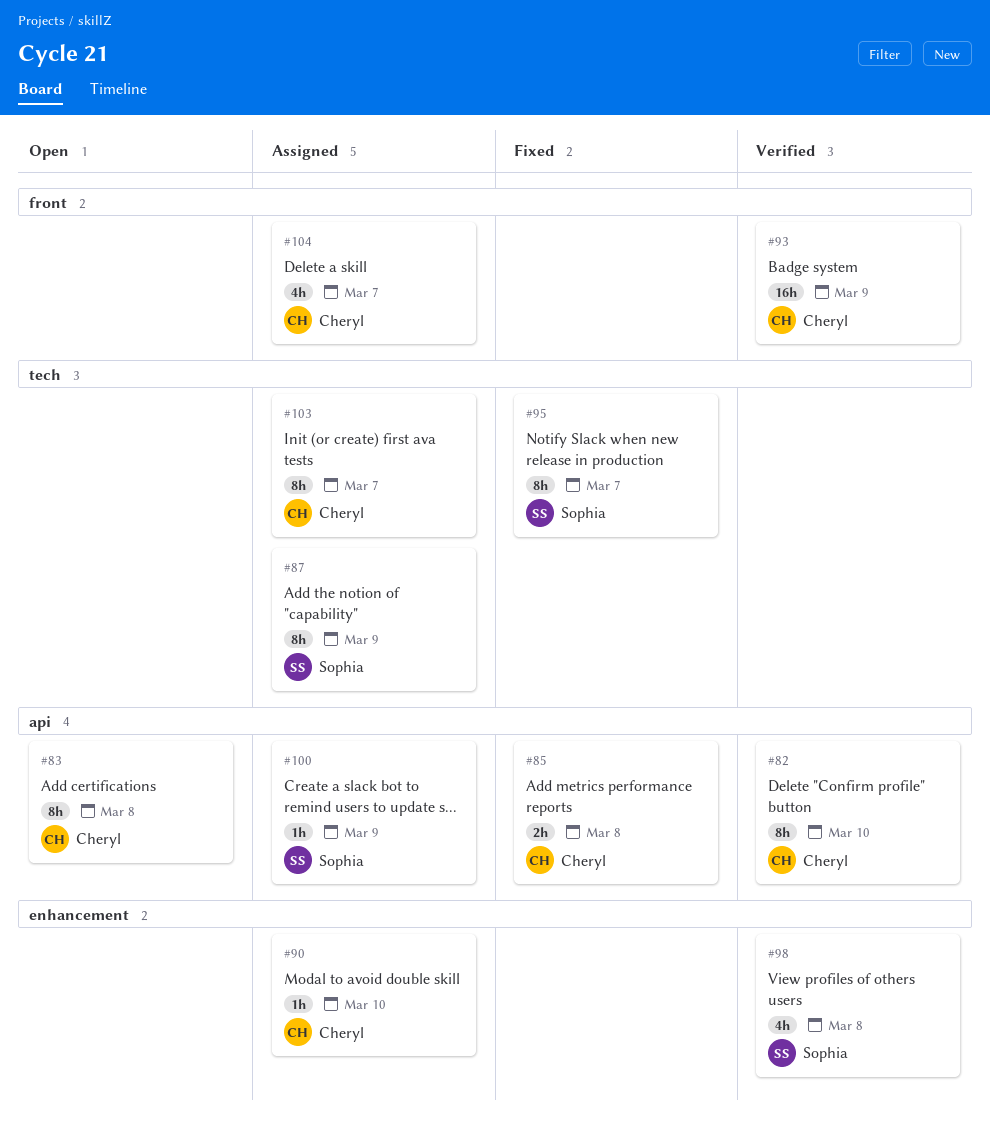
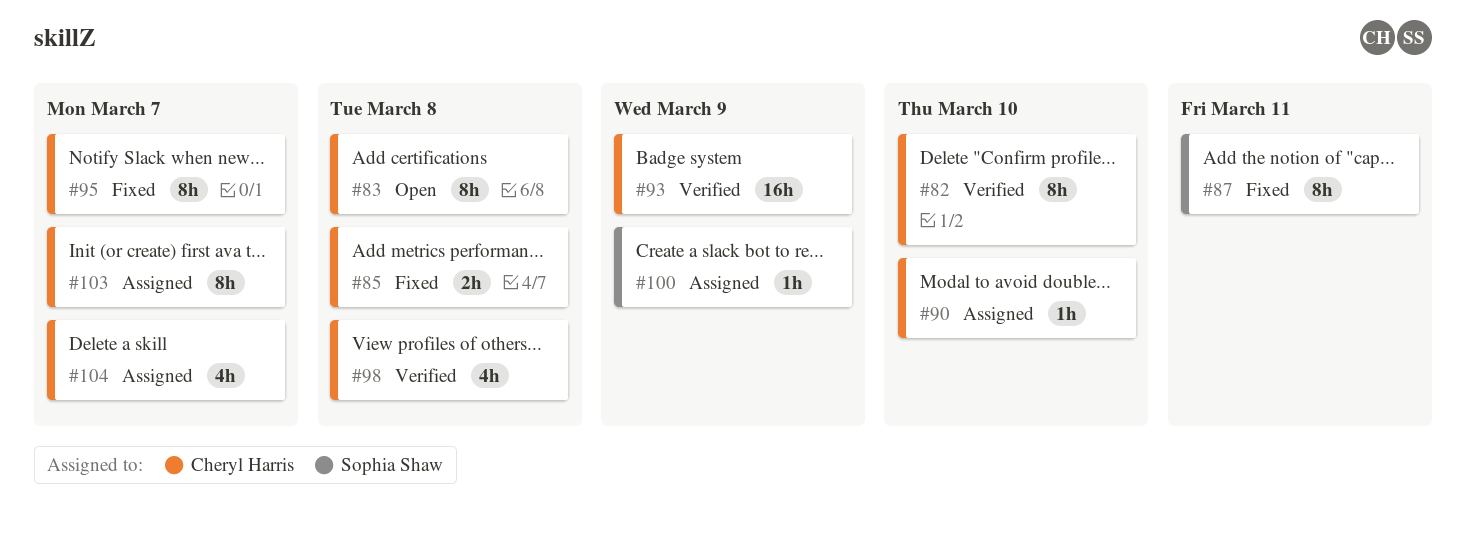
#87, status: Assigned -> Fixed
#87, due: Mar 9 -> Mar 11
#95, owner: Sophia Shaw -> Cheryl Harris
#98, owner: Sophia Shaw -> Cheryl Harris

